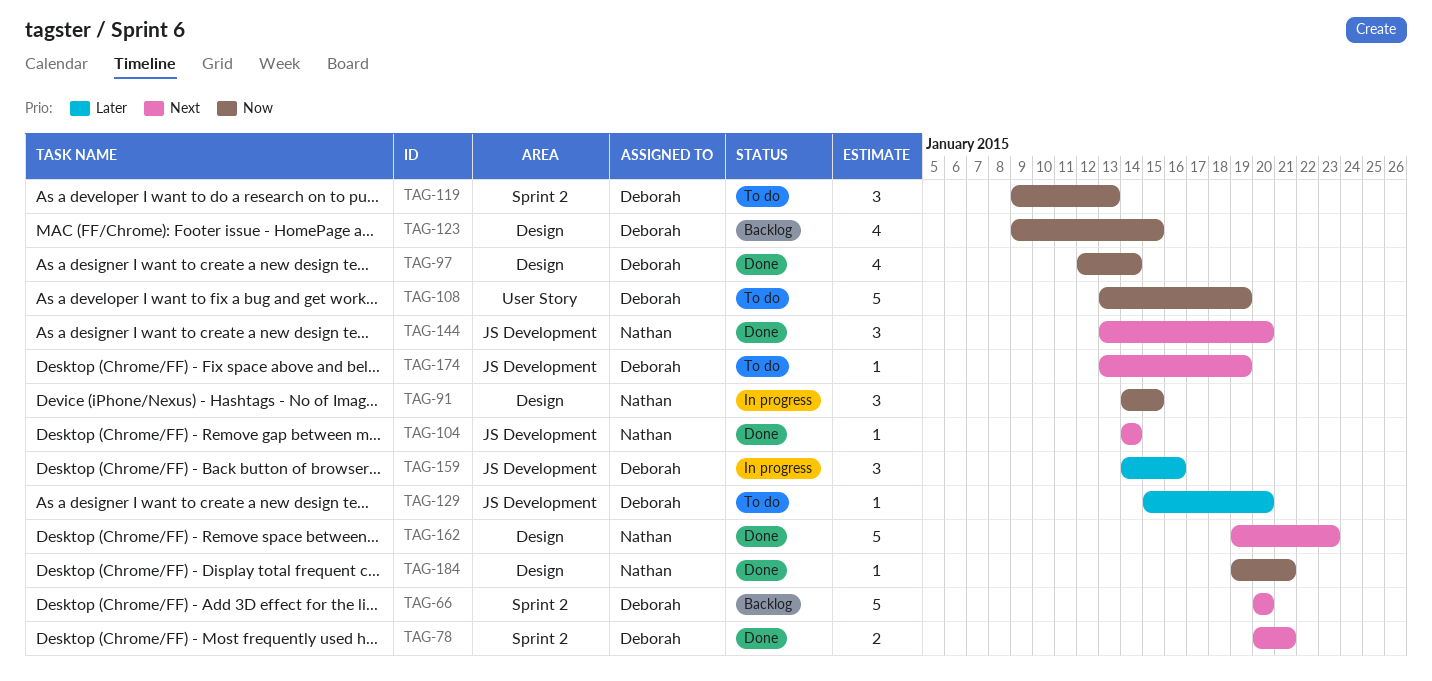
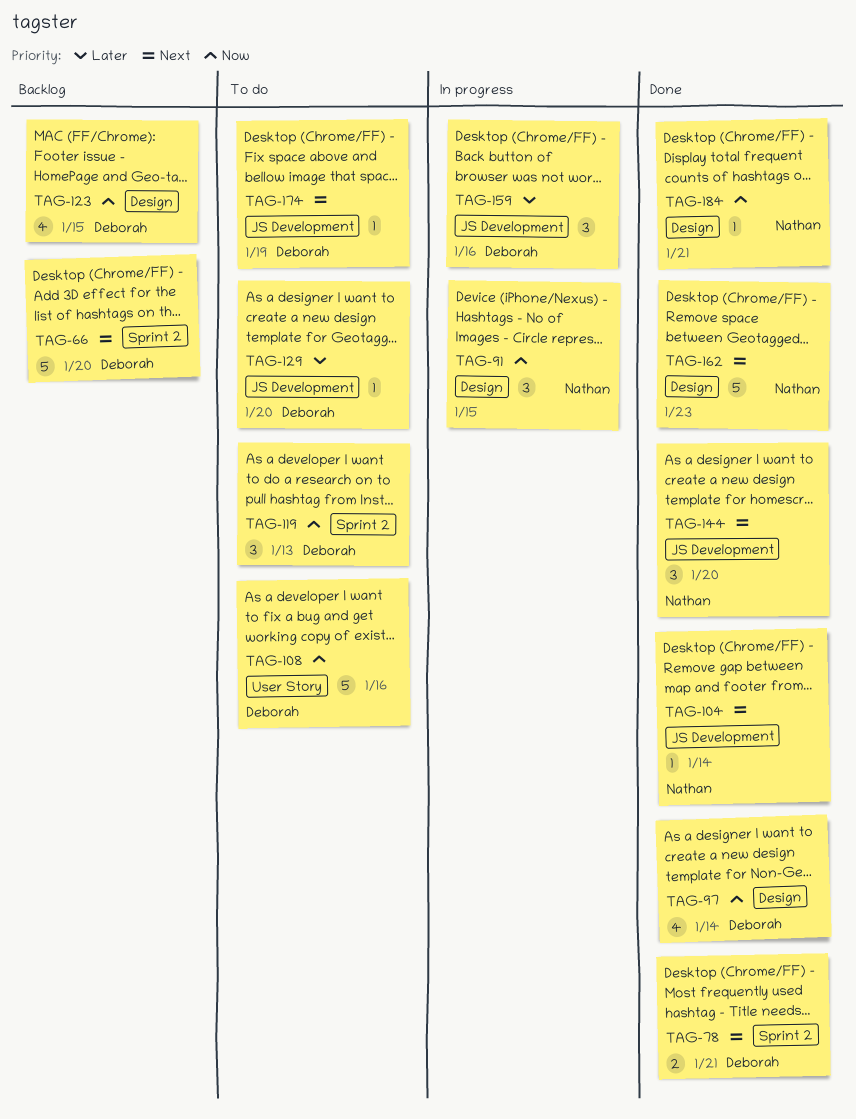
TAG-108, due: Jan 19 -> Jan 16

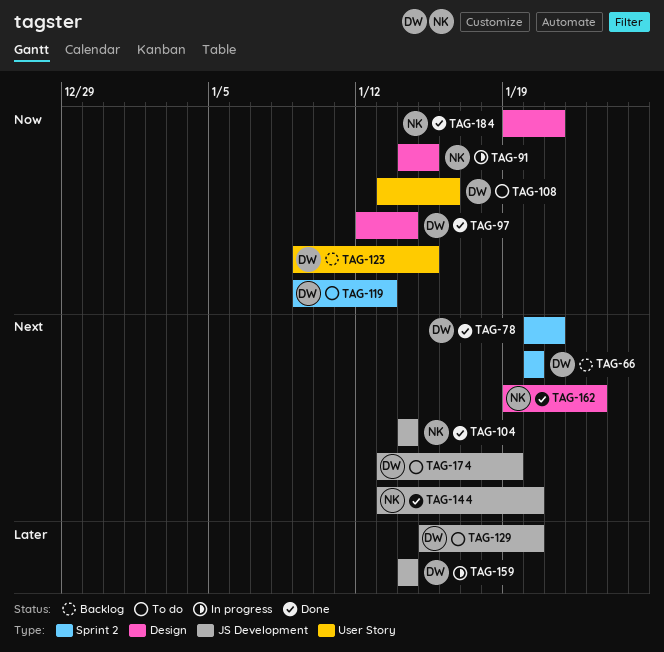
TAG-123, label: Design -> User Story
TAG-159, due: Jan 16 -> Jan 14

